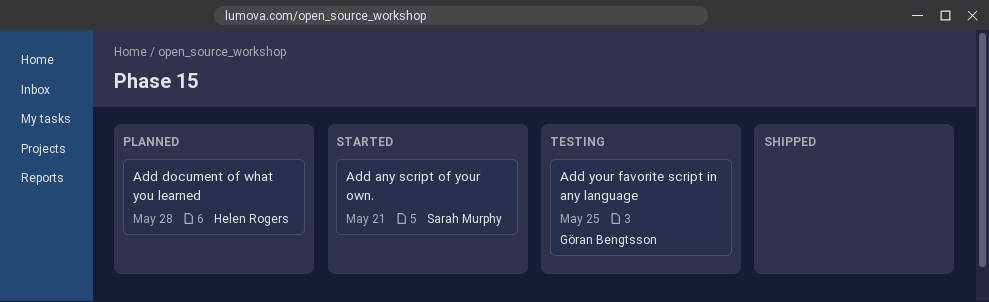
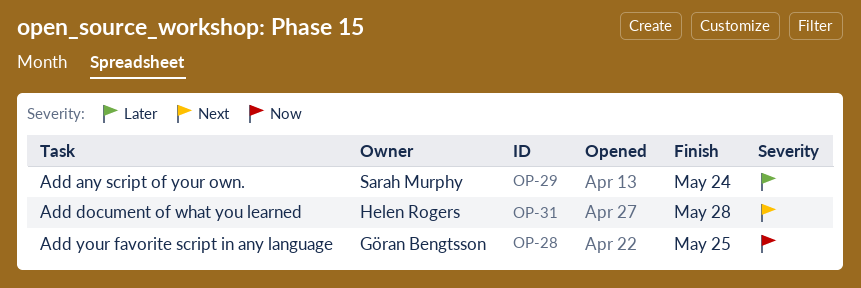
Add any script of your own., due: May 21 -> May 24

